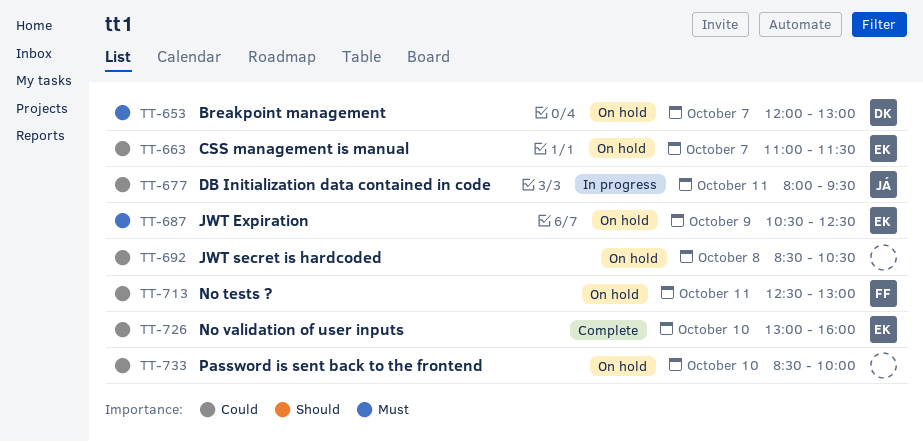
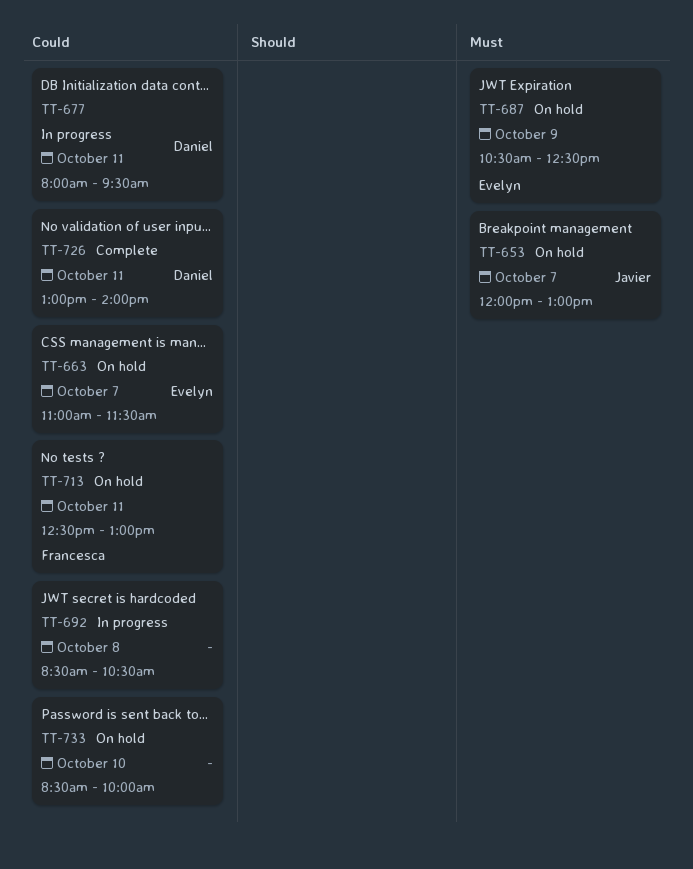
TT-653, owner: Daniel -> Javier
TT-677, owner: Javier -> Daniel
TT-692, status: On hold -> In progress
TT-726, owner: Evelyn -> Daniel
TT-726, day: Oct 10 -> Oct 11
TT-726, ends: 16:00 -> 14:00

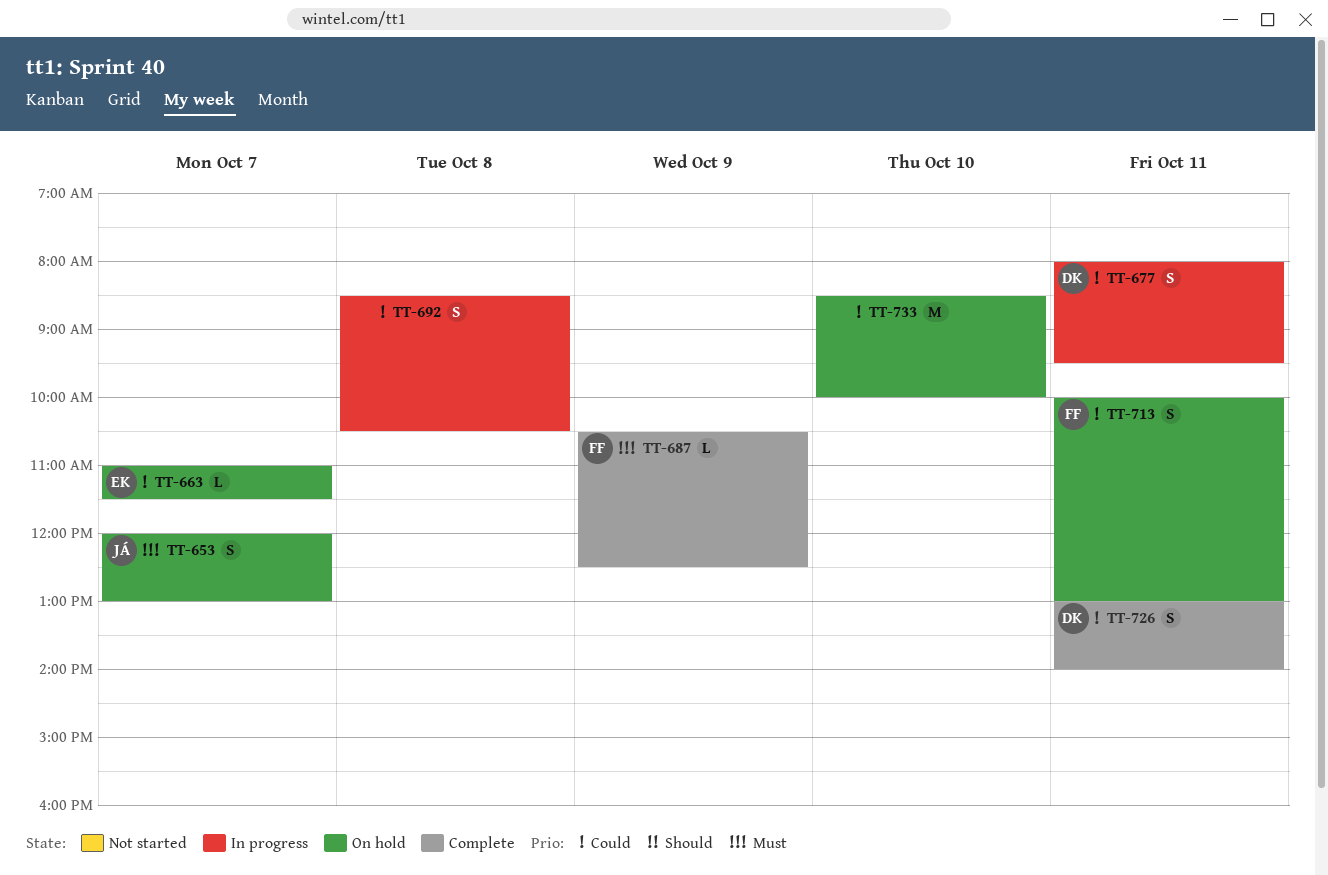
TT-687, status: On hold -> Complete
TT-687, owner: Evelyn -> Francesca
TT-713, begins: 12:30 -> 10:00

